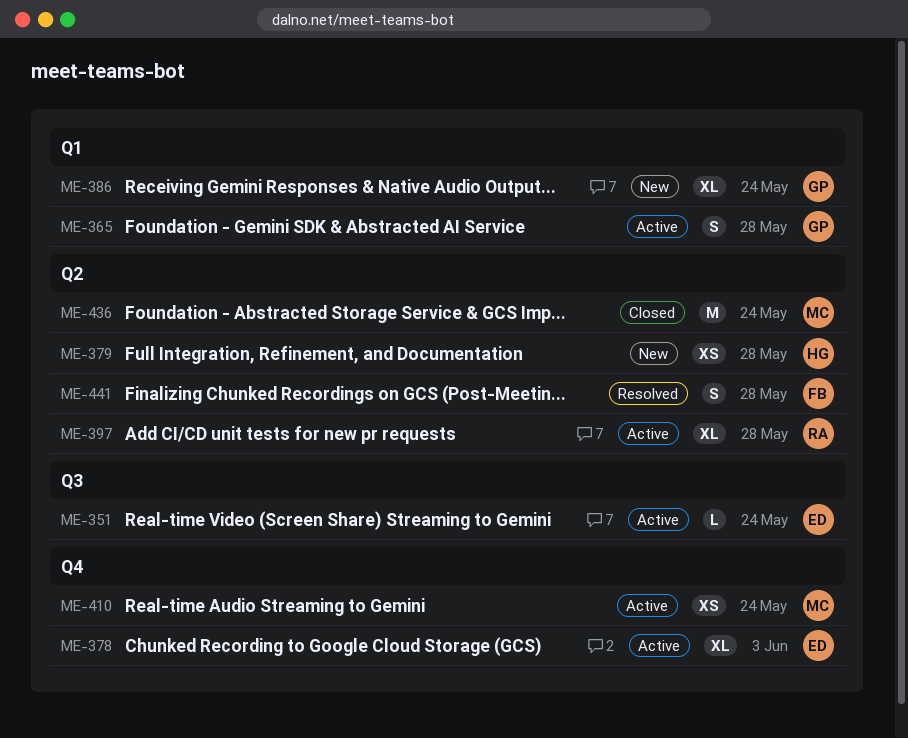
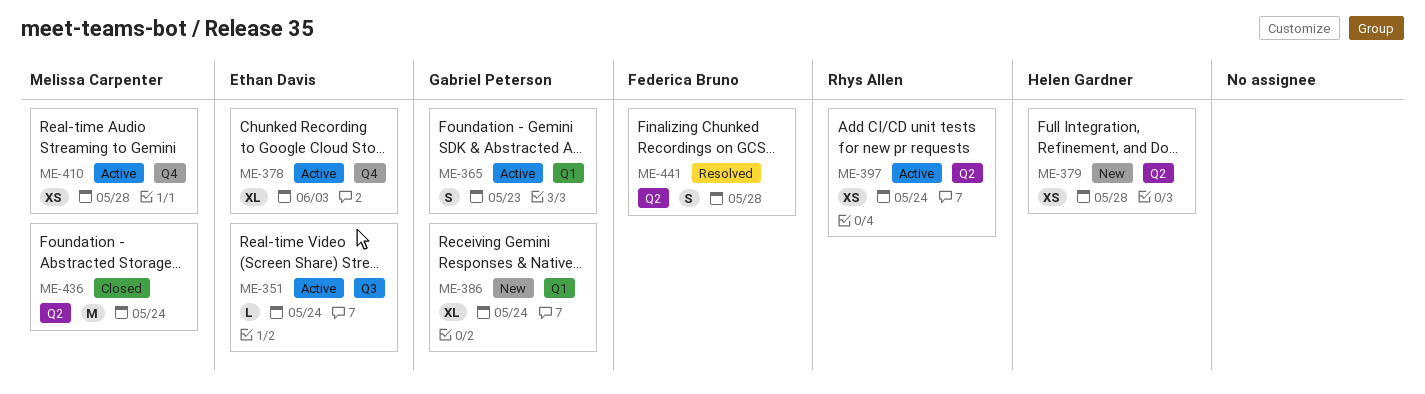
ME-365, due: May 28 -> May 23
ME-397, estimate: XL -> XS
ME-397, due: May 28 -> May 24
ME-410, due: May 24 -> May 28

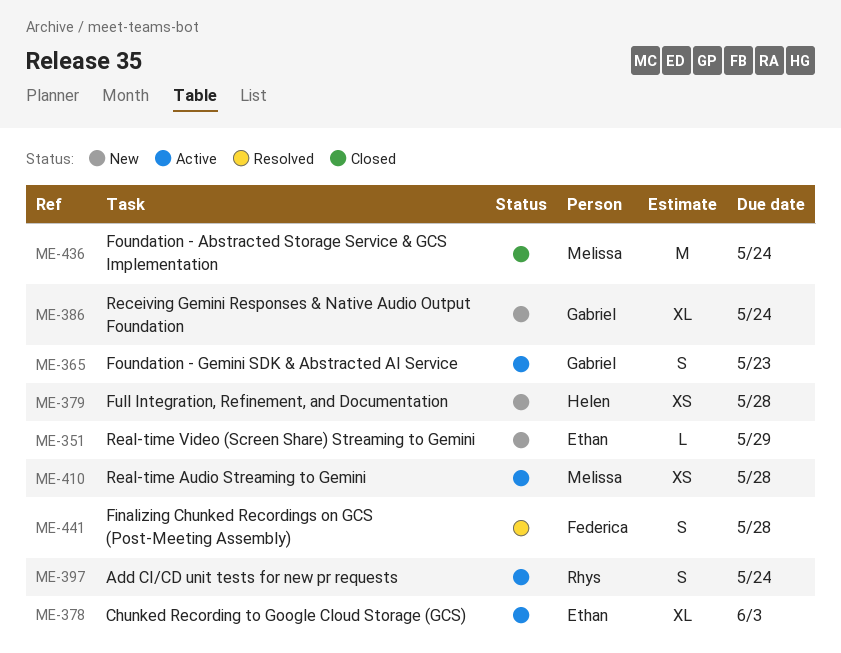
ME-351, status: Active -> New
ME-351, due: May 24 -> May 29
ME-397, estimate: XS -> S

